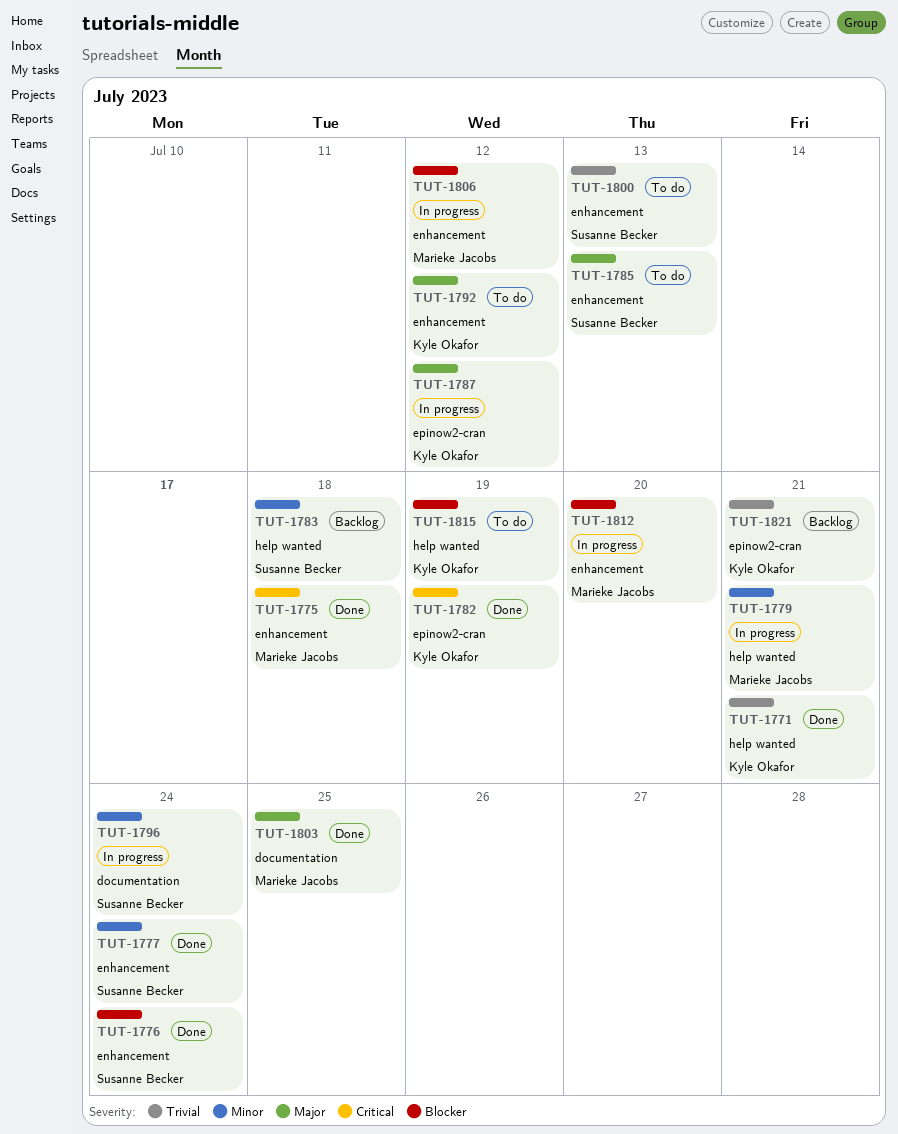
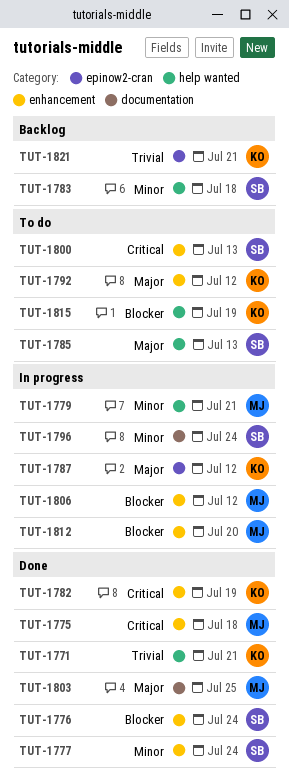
TUT-1782, label: epinow2-cran -> enhancement
TUT-1785, label: enhancement -> help wanted
TUT-1800, priority: Trivial -> Critical

